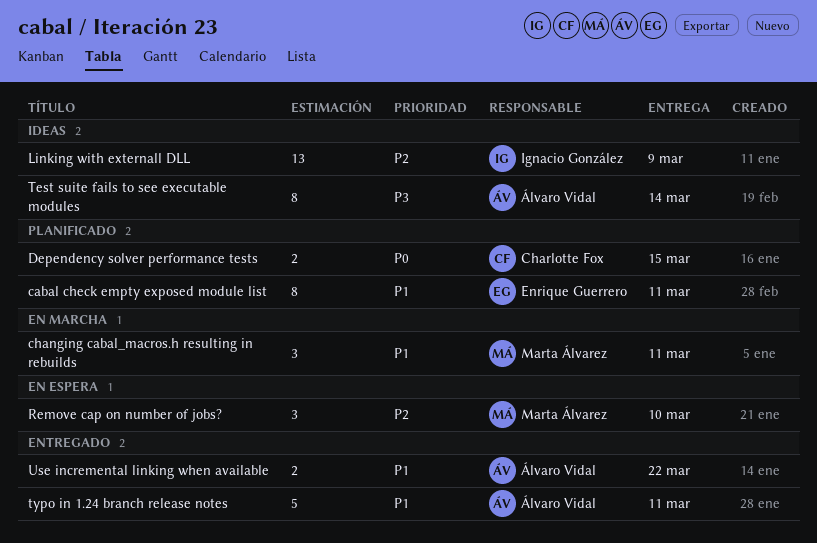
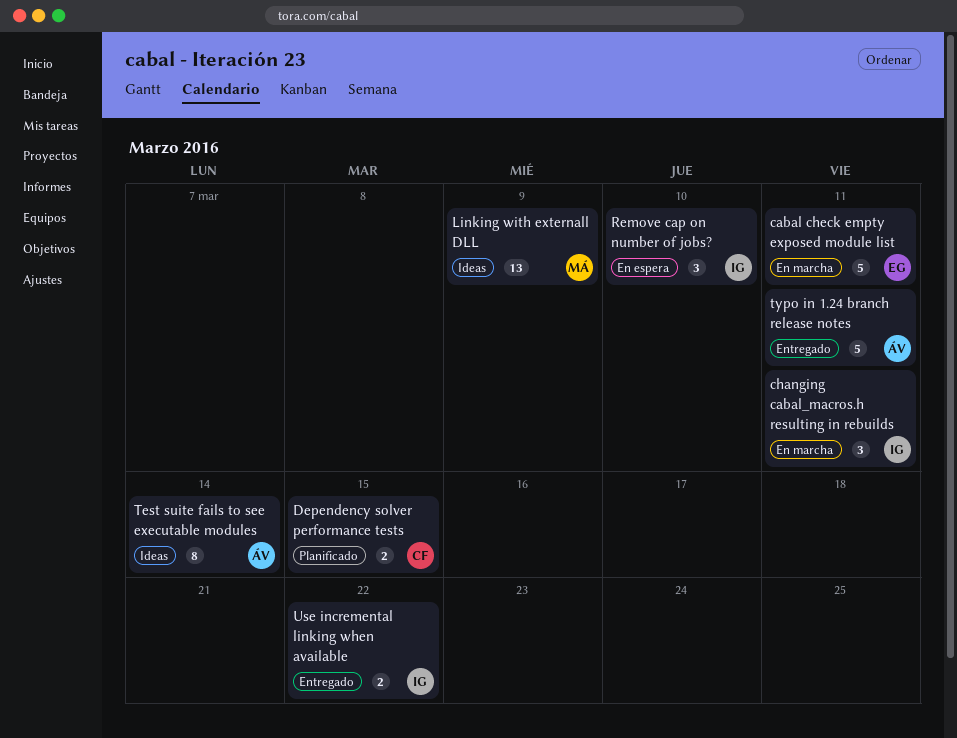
cabal check empty exposed module list, status: Planificado -> En marcha
cabal check empty exposed module list, estimate: 8 -> 5
changing cabal_macros.h resulting in rebuilds, owner: Marta Álvarez -> Ignacio González
Linking with externall DLL, owner: Ignacio González -> Marta Álvarez
Remove cap on number of jobs?, owner: Marta Álvarez -> Ignacio González
Use incremental linking when available, owner: Álvaro Vidal -> Ignacio González

